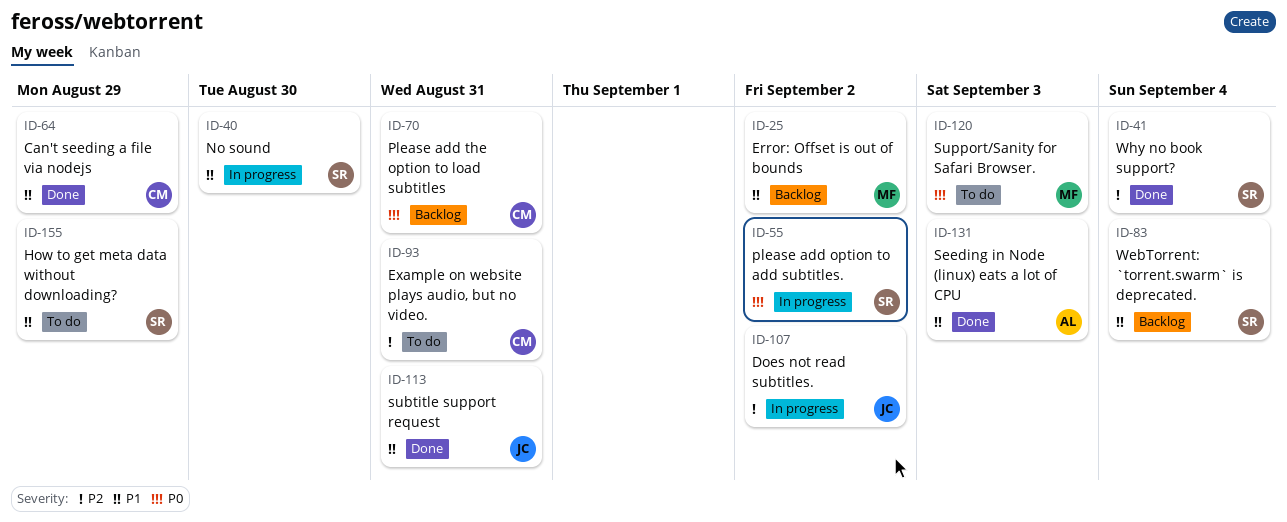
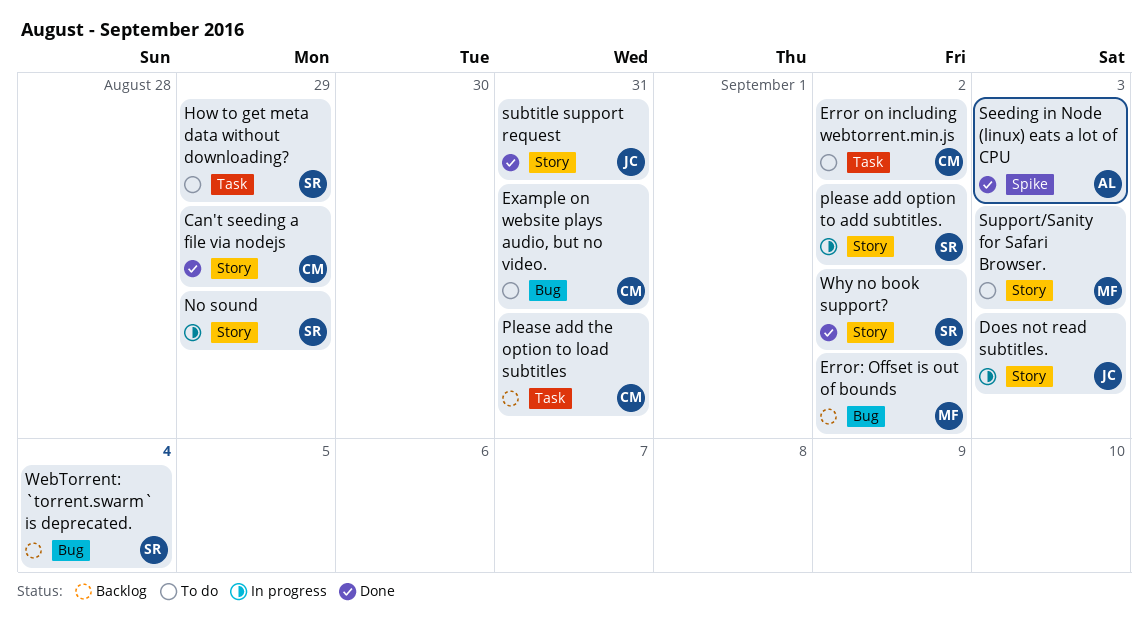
Does not read subtitles., due: Sep 2 -> Sep 3
Error on including webtorrent.min.js: none -> present
No sound, due: Aug 30 -> Aug 29
Why no book support?, due: Sep 4 -> Sep 2

